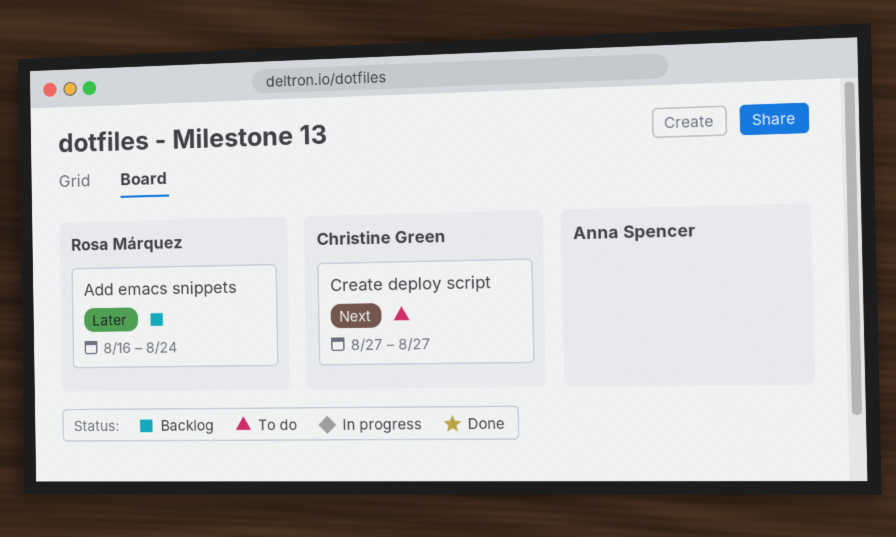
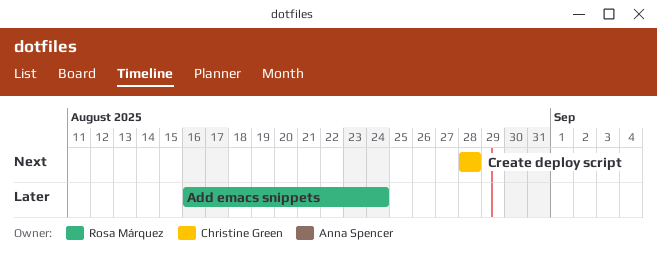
Create deploy script, start: Aug 27 -> Aug 28
Create deploy script, due: Aug 27 -> Aug 28

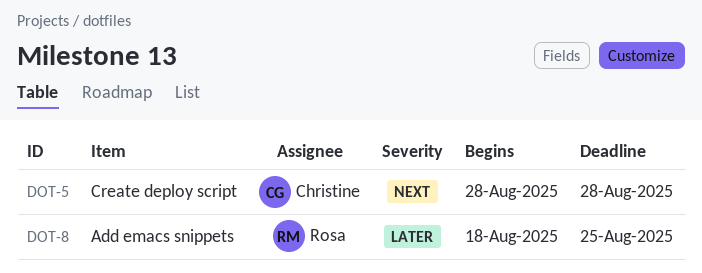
Add emacs snippets, start: Aug 16 -> Aug 18
Add emacs snippets, due: Aug 24 -> Aug 25

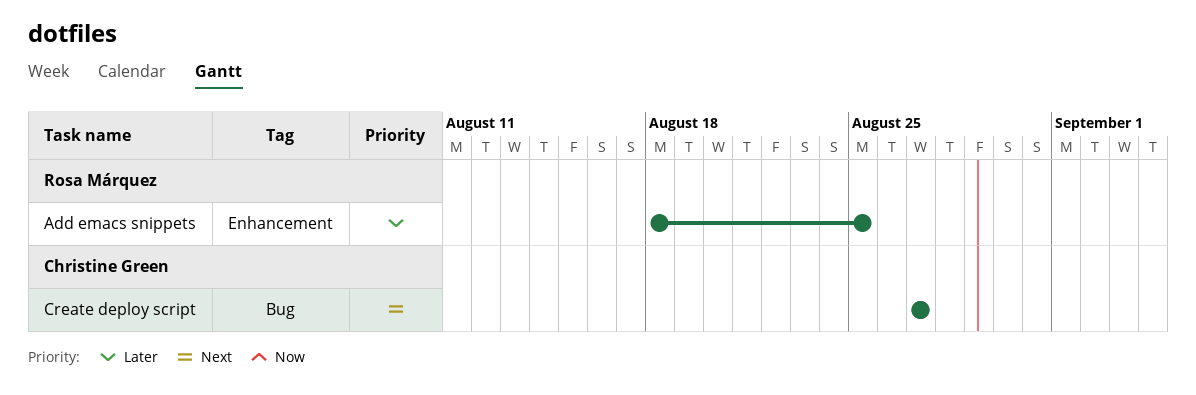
Create deploy script, start: Aug 28 -> Aug 27
Create deploy script, due: Aug 28 -> Aug 27

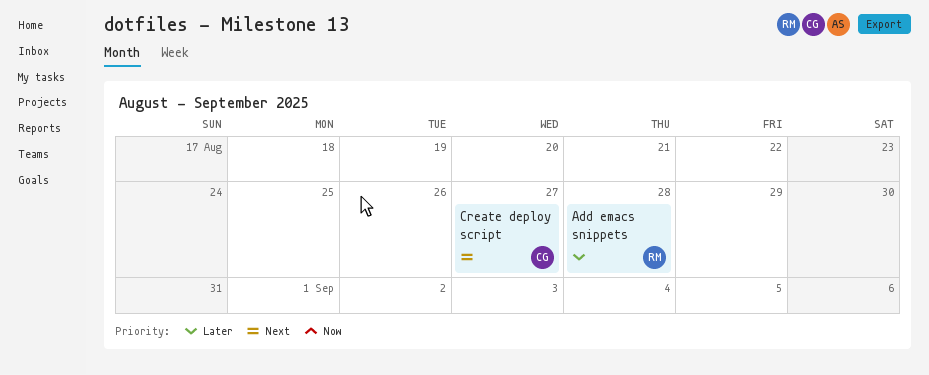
Add emacs snippets, due: Aug 25 -> Aug 28

